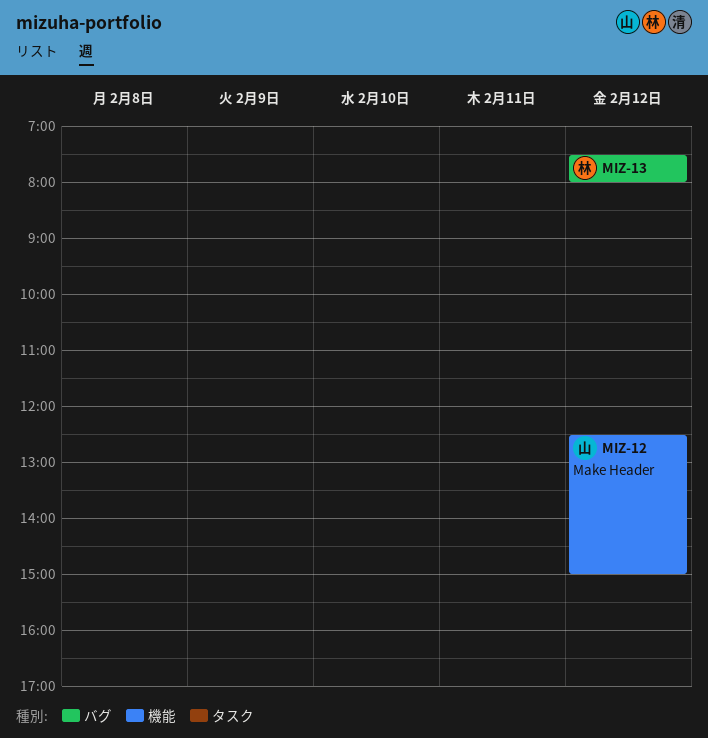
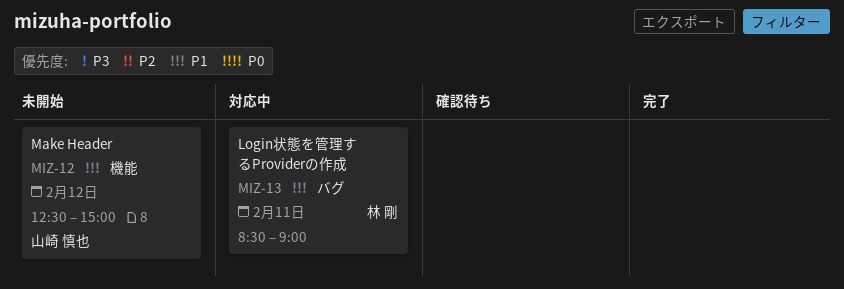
MIZ-13, day: Feb 12 -> Feb 11
MIZ-13, begins: 07:30 -> 08:30
MIZ-13, ends: 08:00 -> 09:00

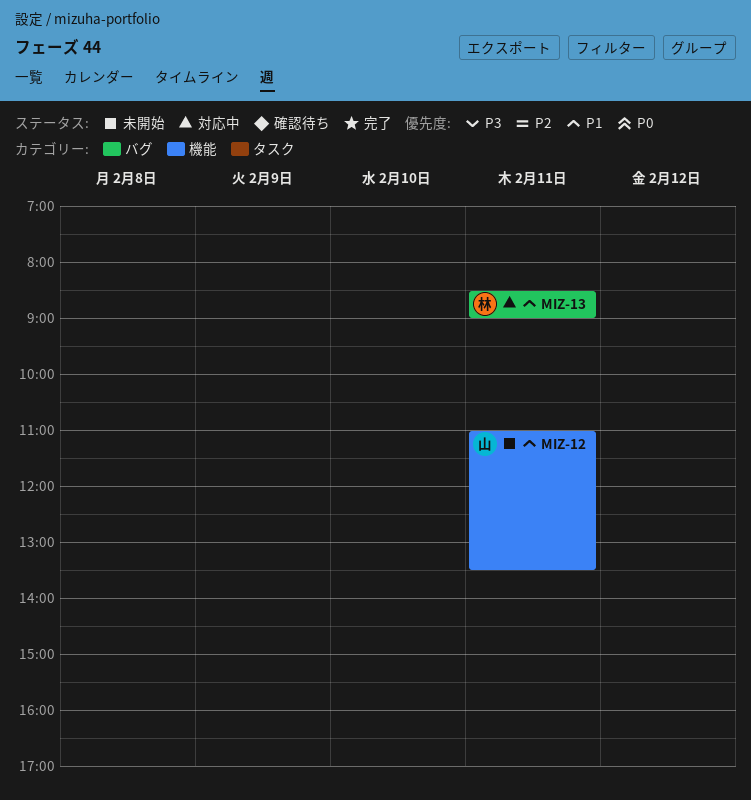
MIZ-12, day: Feb 12 -> Feb 11
MIZ-12, begins: 12:30 -> 11:00
MIZ-12, ends: 15:00 -> 13:30

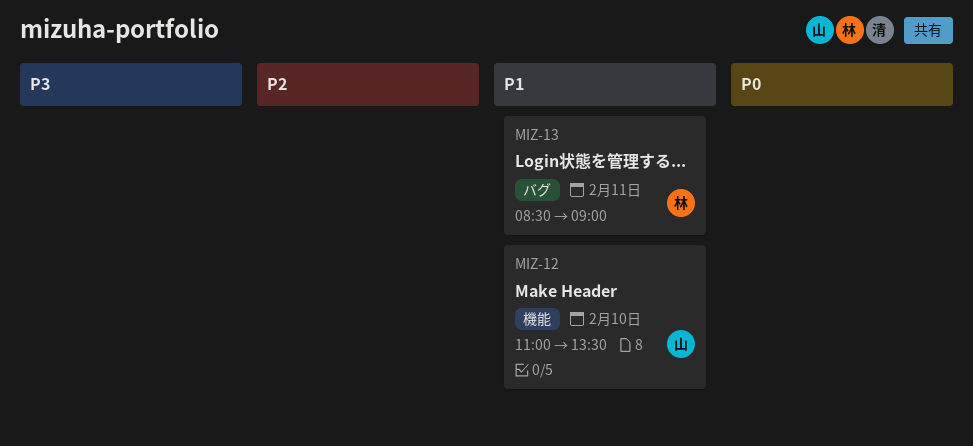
MIZ-12, day: Feb 11 -> Feb 10

